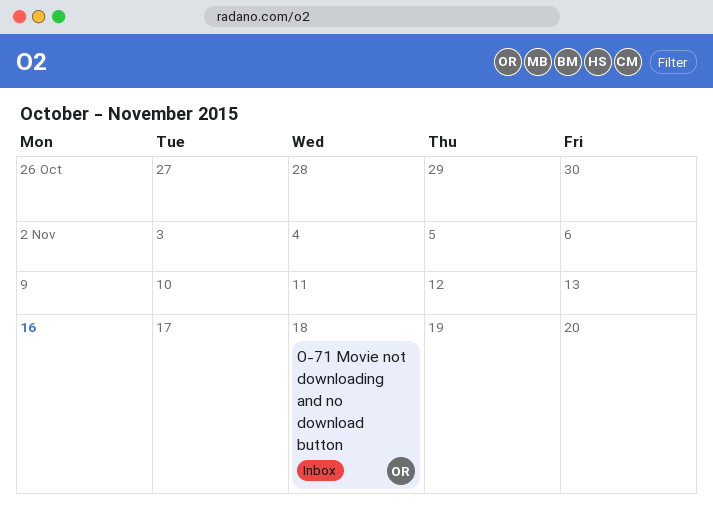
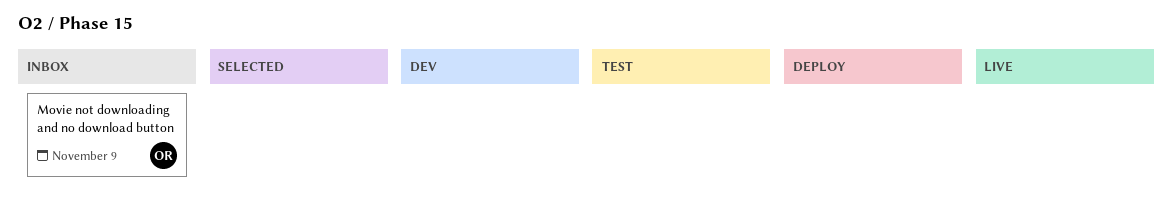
Movie not downloading and no download button, due: Nov 18 -> Nov 9

